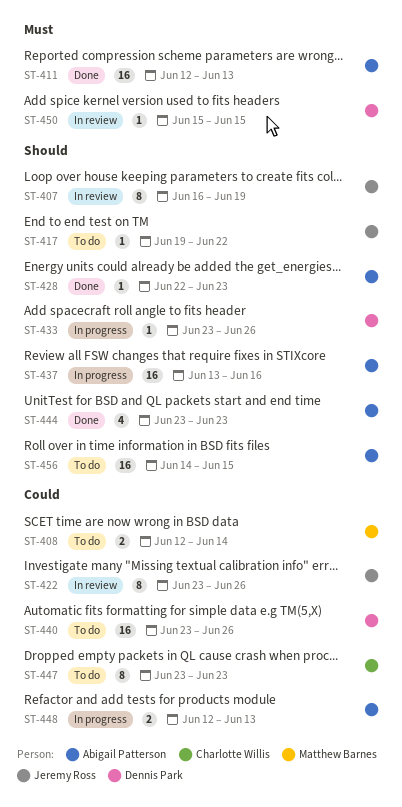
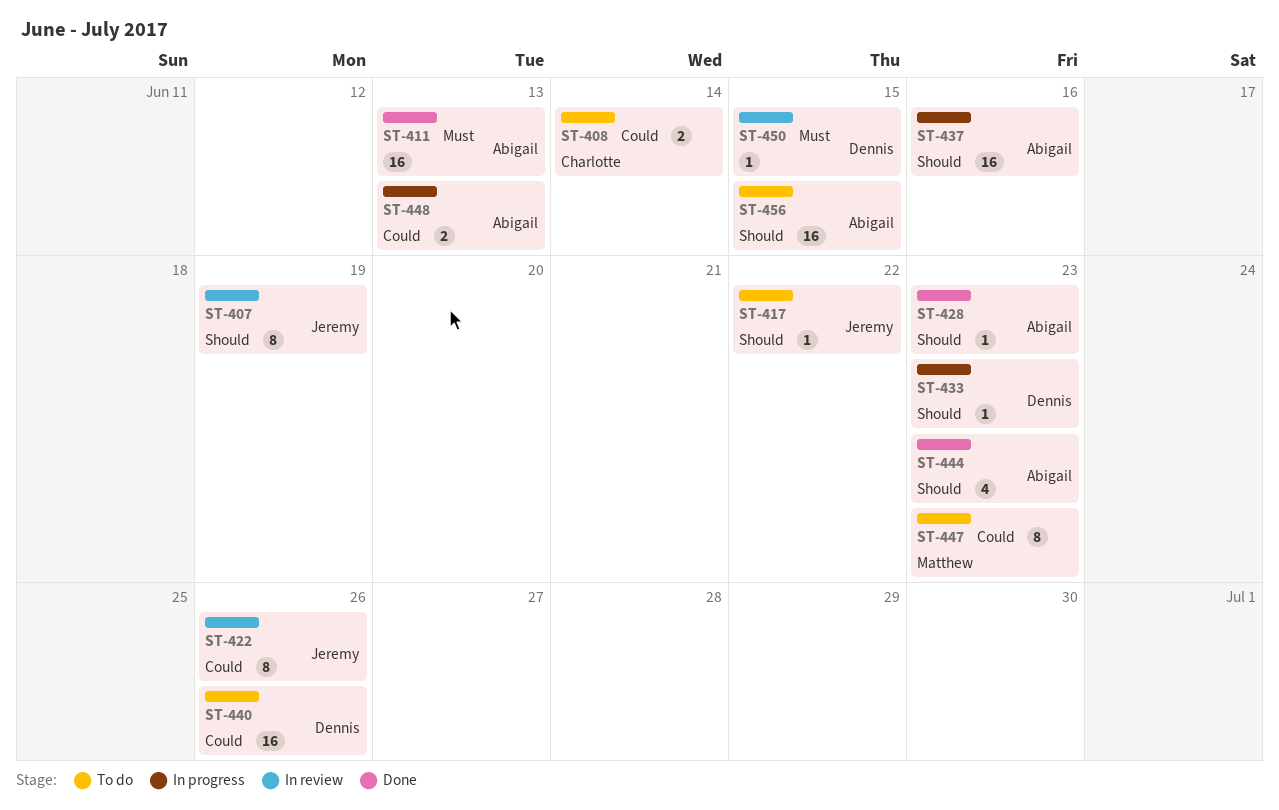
ST-408, owner: Matthew Barnes -> Charlotte Willis
ST-433, due: Jun 26 -> Jun 23
ST-447, owner: Charlotte Willis -> Matthew Barnes

